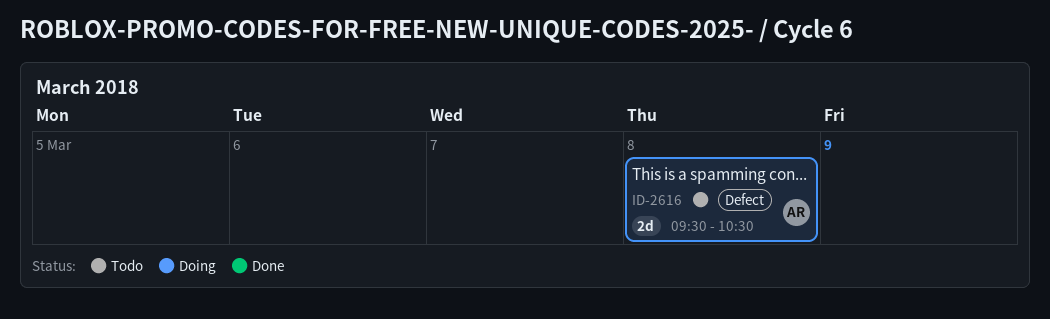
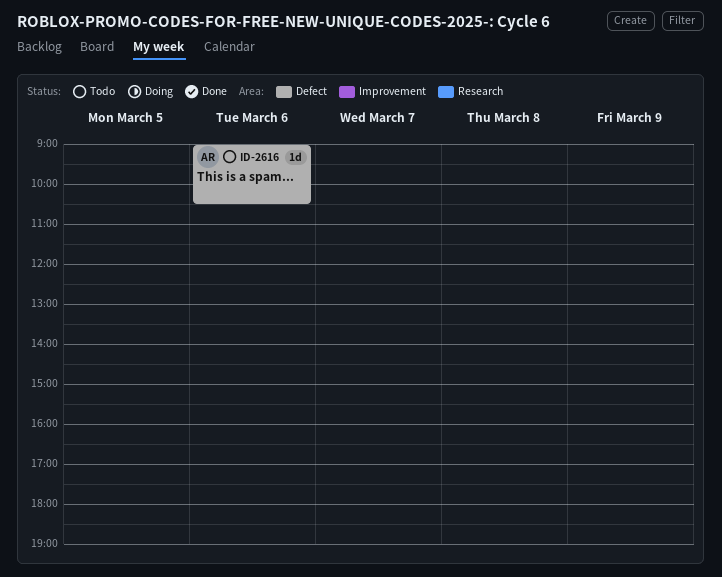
ID-2616, estimate: 2d -> 1d
ID-2616, day: Mar 8 -> Mar 6
ID-2616, begins: 09:30 -> 09:00

